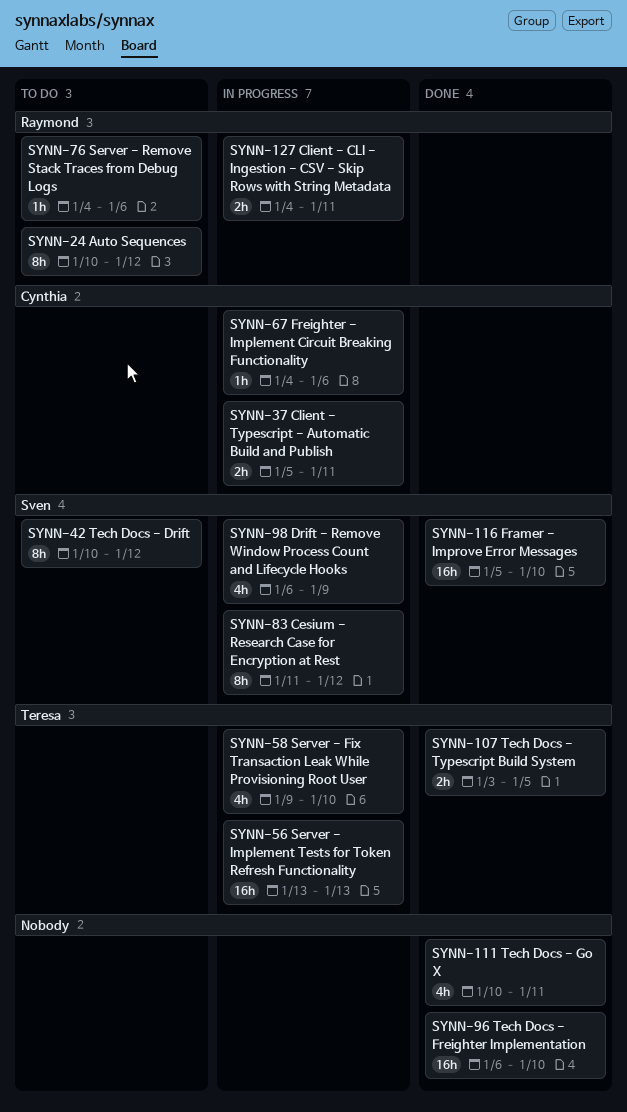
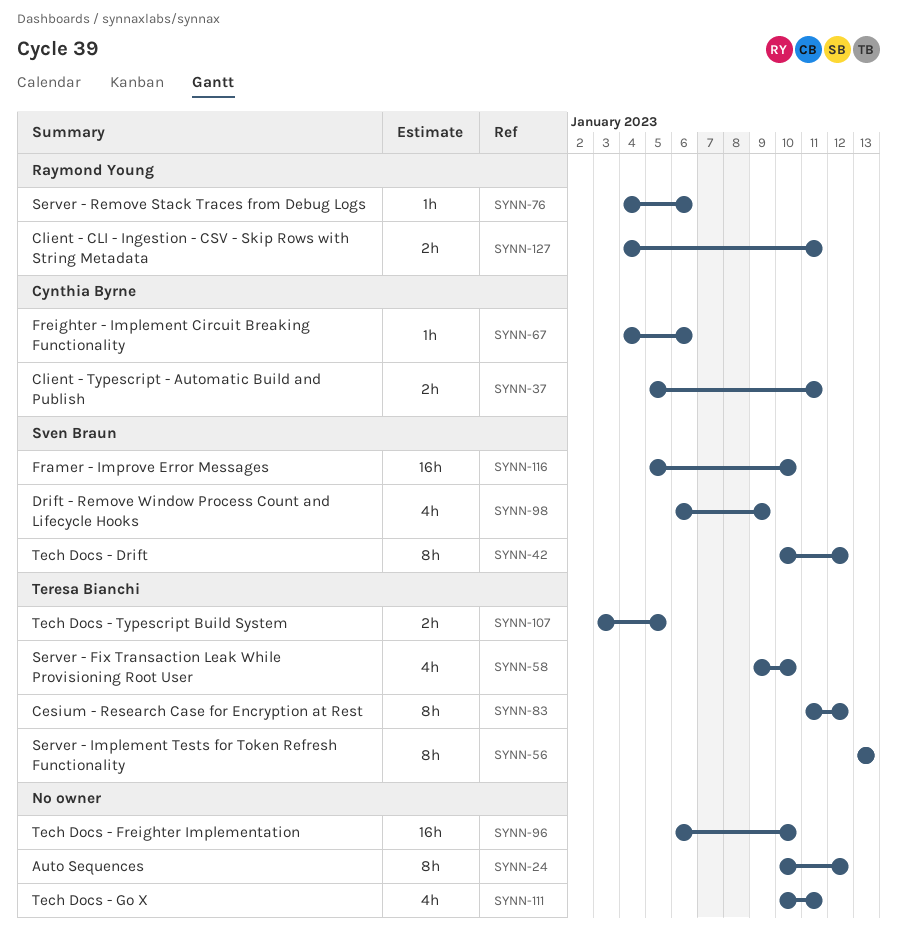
SYNN-24, owner: Raymond Young -> none
SYNN-56, estimate: 16h -> 8h
SYNN-83, owner: Sven Braun -> Teresa Bianchi

